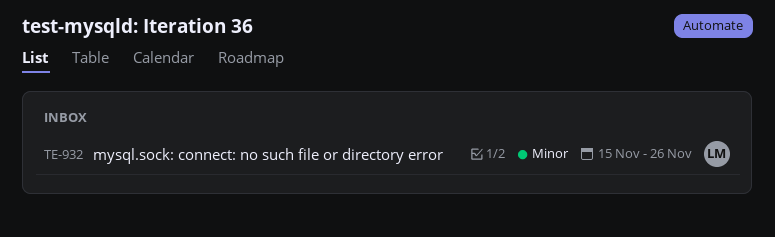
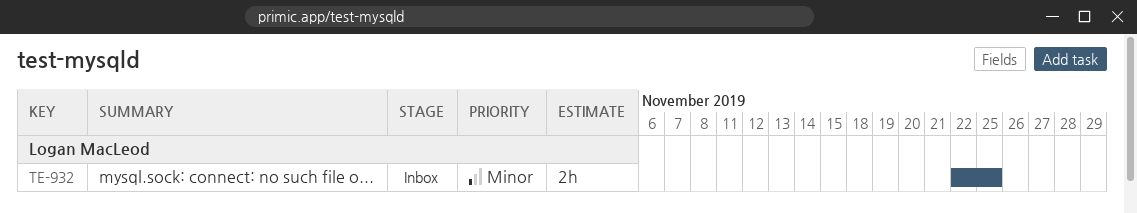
TE-932, start: Nov 15 -> Nov 22
TE-932, due: Nov 26 -> Nov 25

